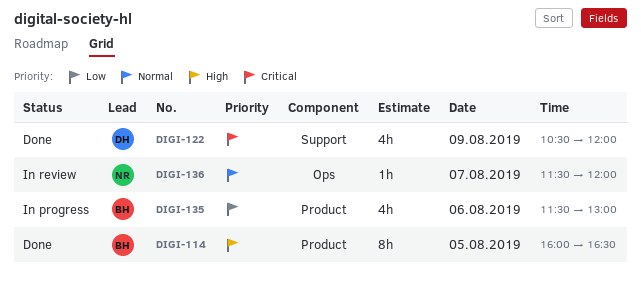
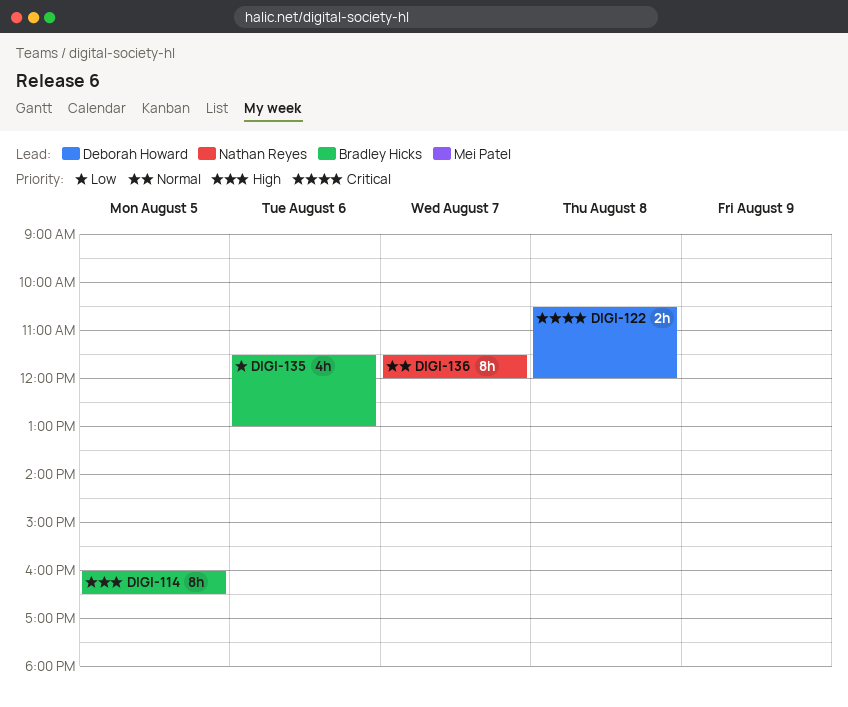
DIGI-122, estimate: 4h -> 2h
DIGI-122, day: Aug 9 -> Aug 8
DIGI-136, estimate: 1h -> 8h

